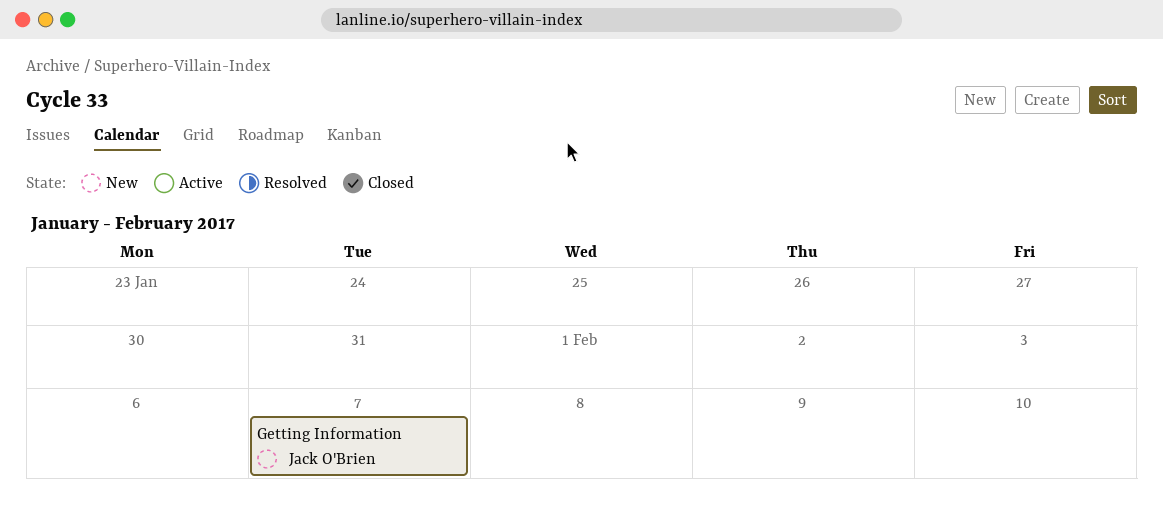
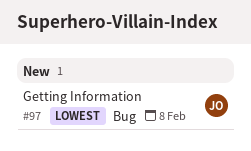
Getting Information, due: Feb 7 -> Feb 8

